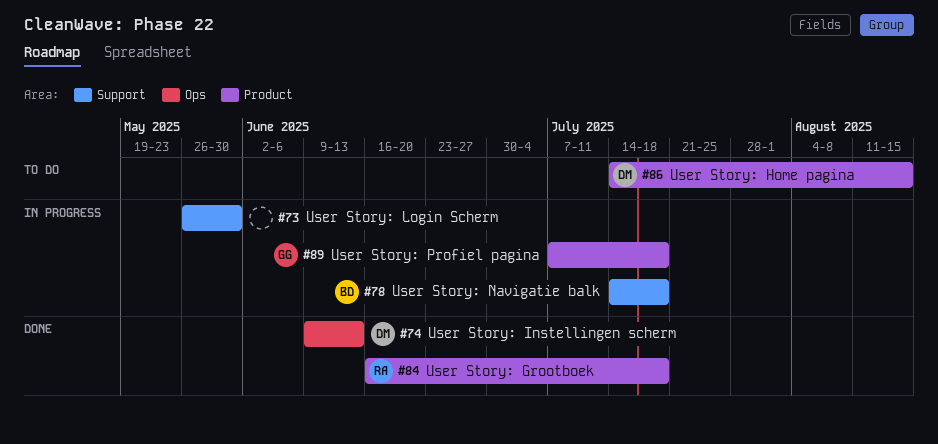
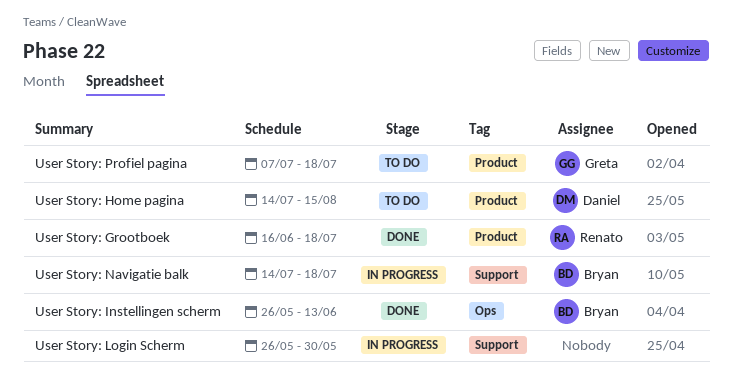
User Story: Instellingen scherm, owner: Daniel -> Bryan
User Story: Instellingen scherm, start: Jun 9 -> May 26
User Story: Profiel pagina, status: In progress -> To do

